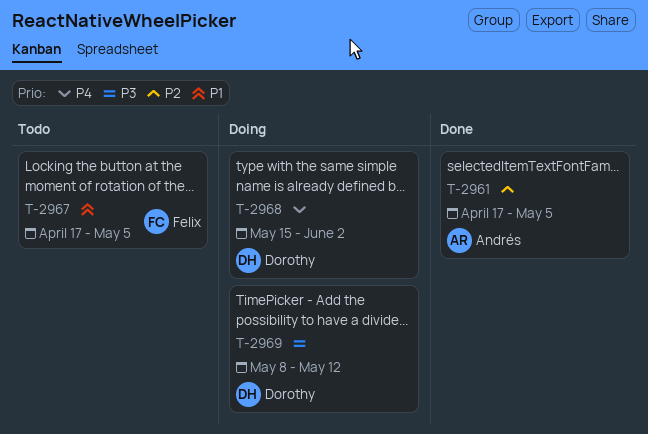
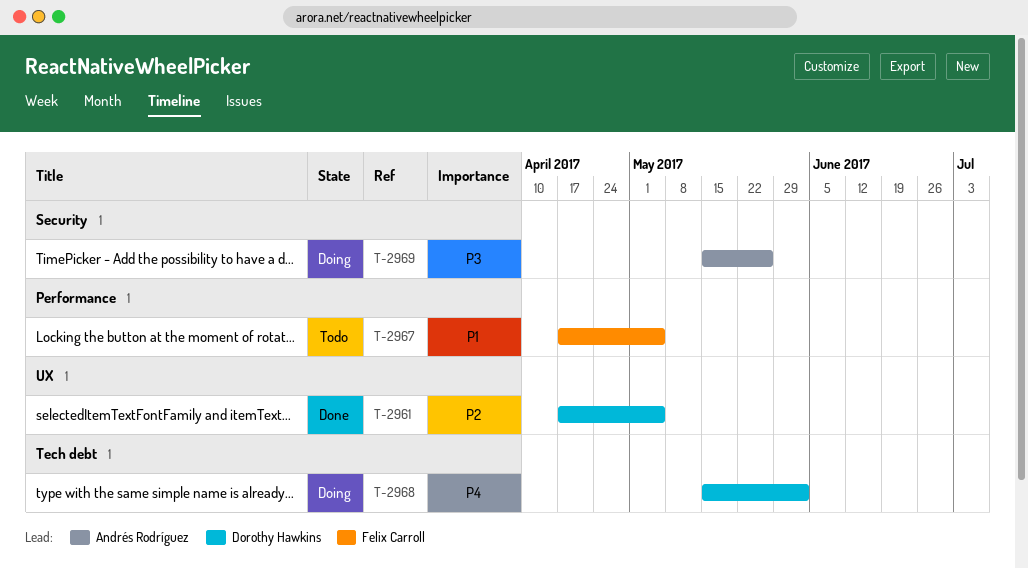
T-2961, owner: Andrés Rodríguez -> Dorothy Hawkins
T-2969, owner: Dorothy Hawkins -> Andrés Rodríguez
T-2969, start: May 8 -> May 15
T-2969, due: May 12 -> May 26

